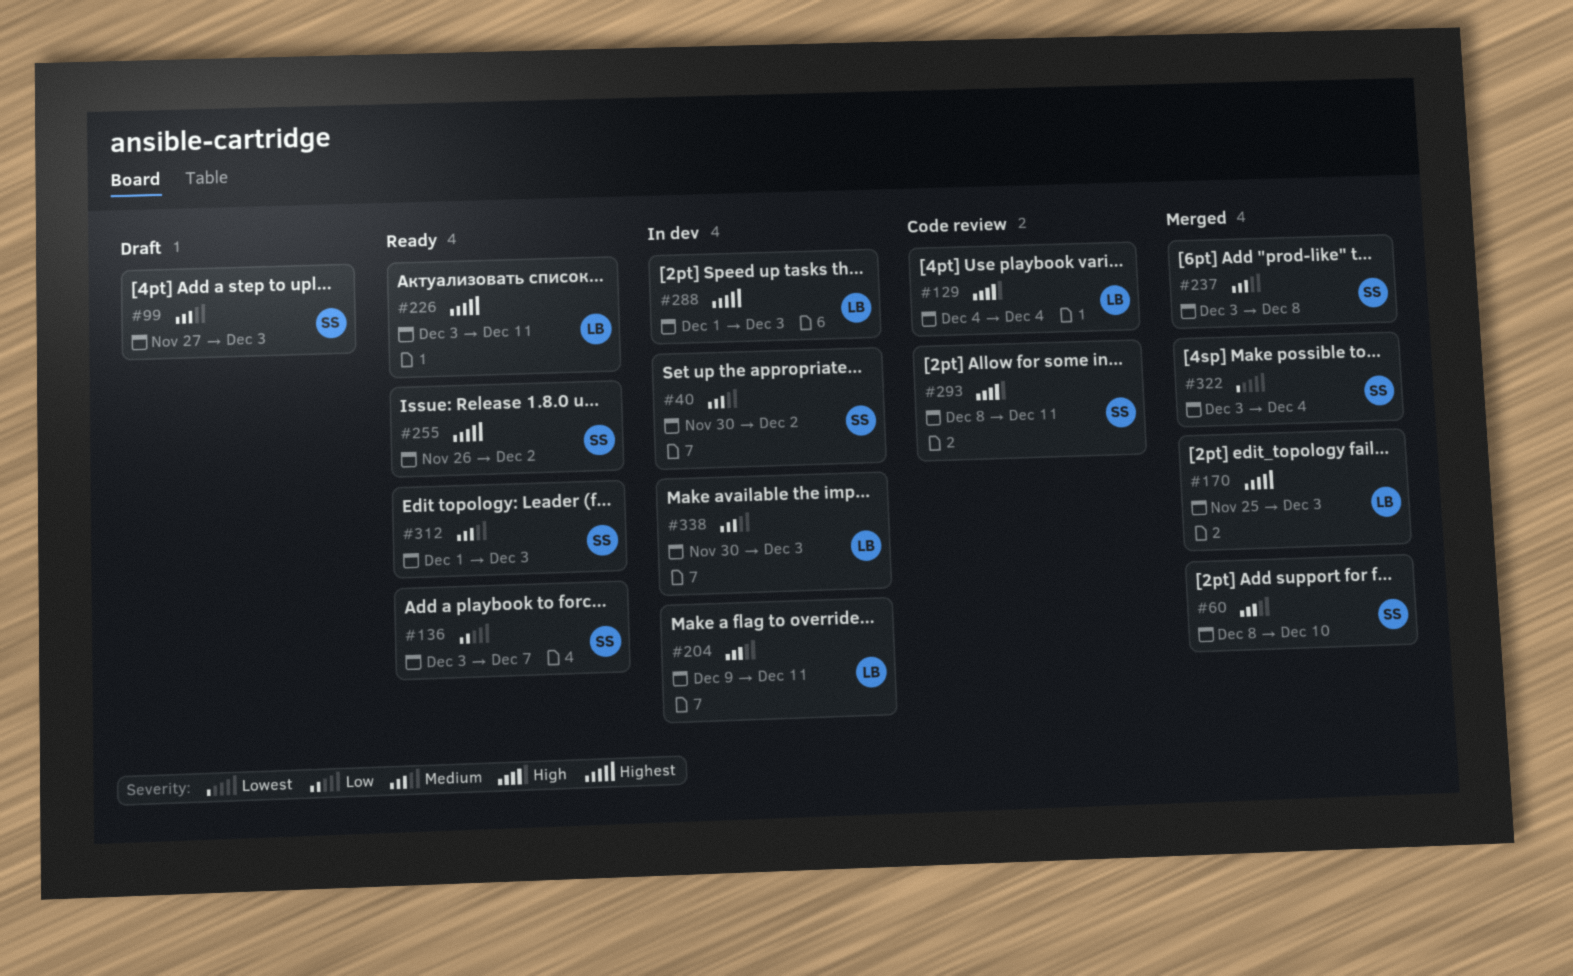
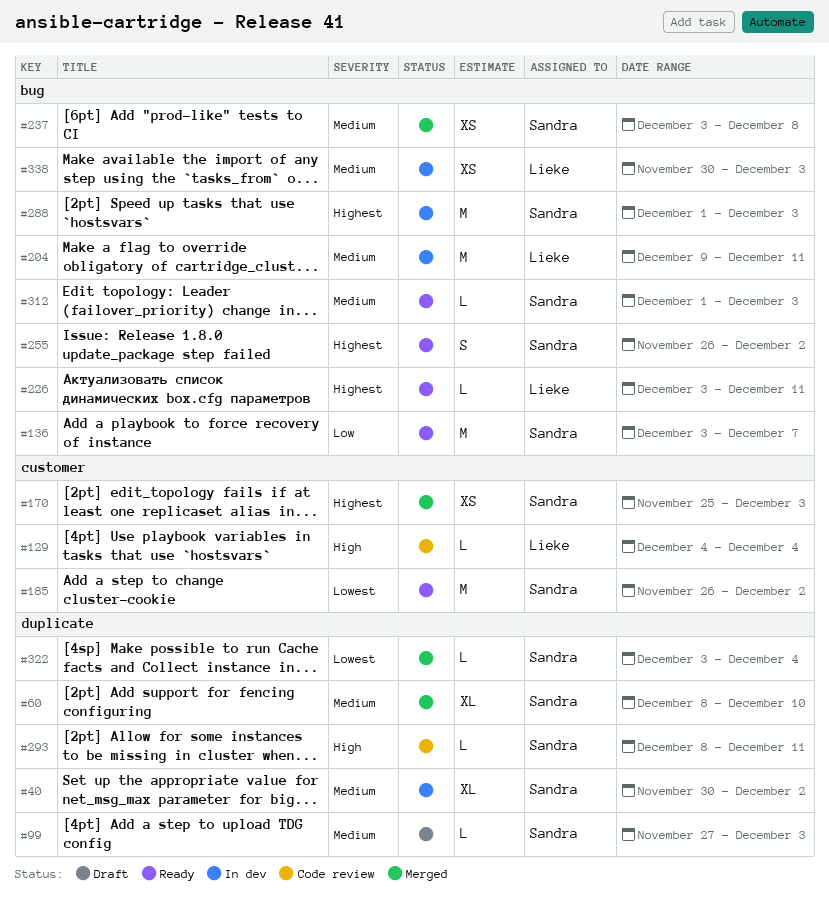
#170, owner: Lieke -> Sandra
#185: none -> present
#288, owner: Lieke -> Sandra

